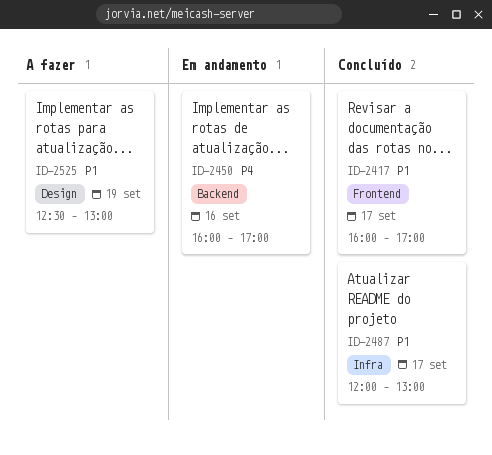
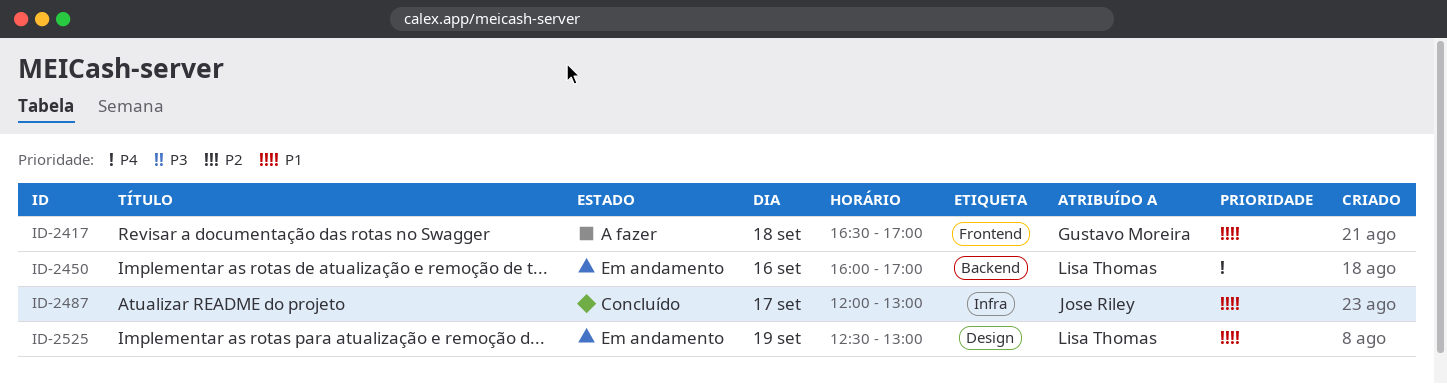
ID-2417, status: Concluído -> A fazer
ID-2417, day: Sep 17 -> Sep 18
ID-2417, begins: 16:00 -> 16:30
ID-2525, status: A fazer -> Em andamento

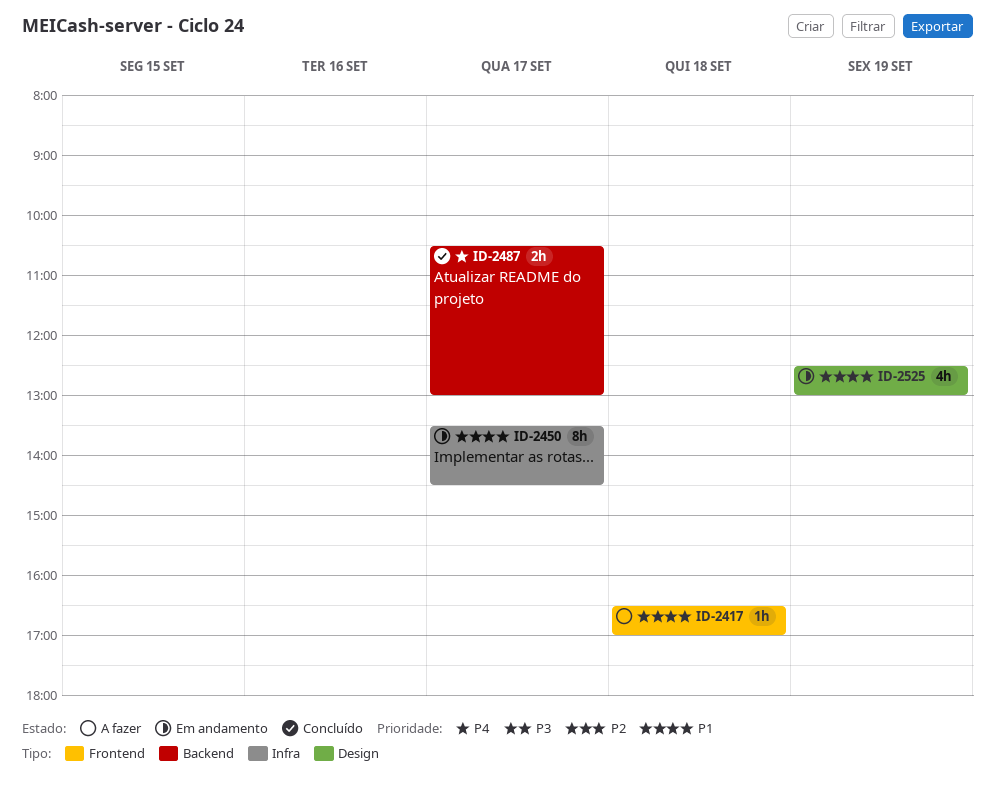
ID-2450, priority: P4 -> P1
ID-2450, label: Backend -> Infra
ID-2450, day: Sep 16 -> Sep 17
ID-2450, begins: 16:00 -> 13:30
ID-2450, ends: 17:00 -> 14:30
ID-2487, priority: P1 -> P4
ID-2487, label: Infra -> Backend
ID-2487, begins: 12:00 -> 10:30

